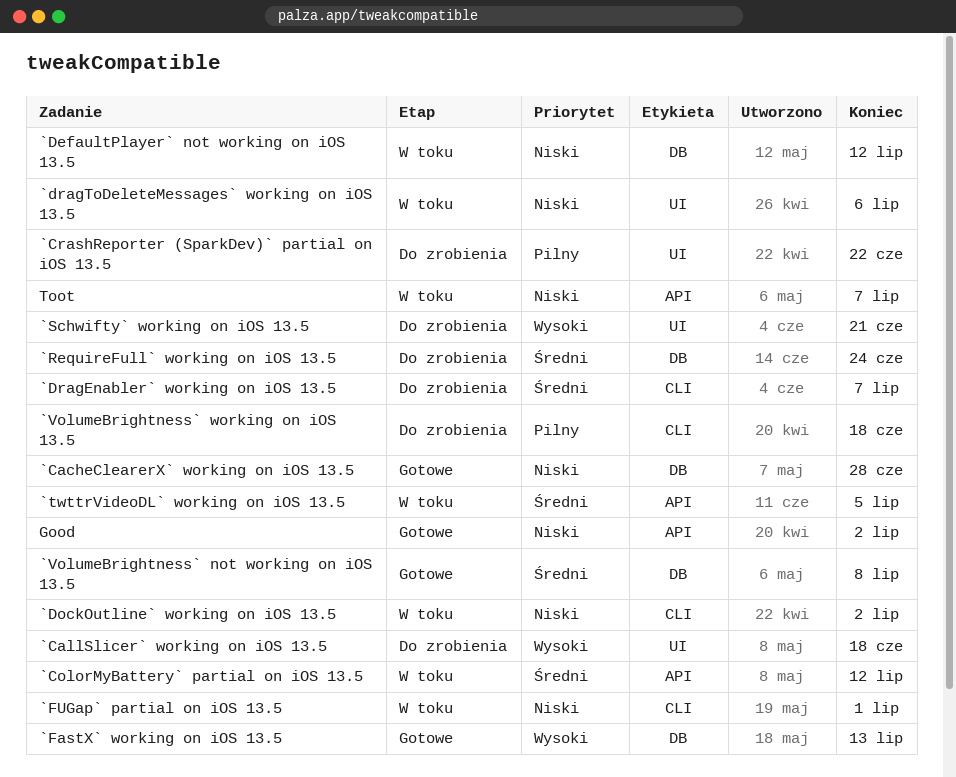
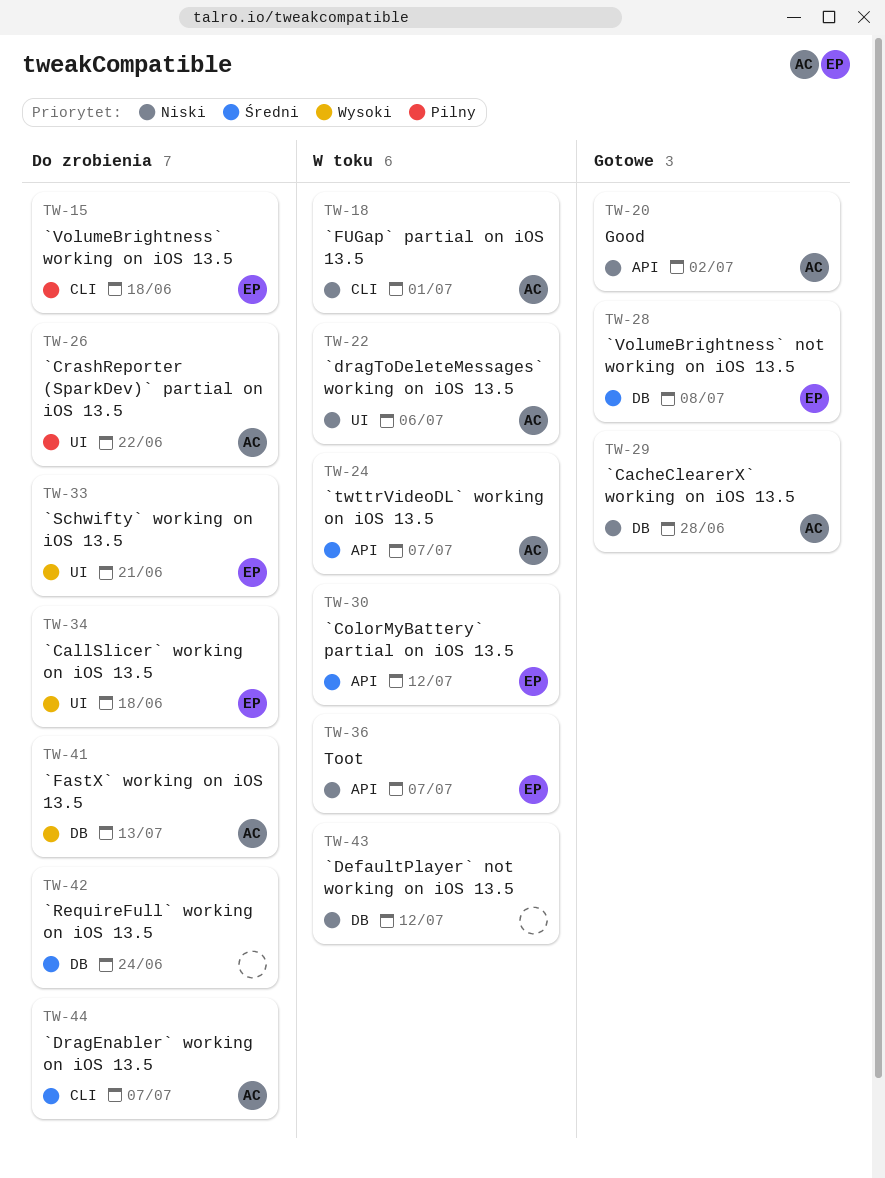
`DockOutline` working on iOS 13.5: present -> none
`FastX` working on iOS 13.5, status: Gotowe -> Do zrobienia
`twttrVideoDL` working on iOS 13.5, due: Jul 5 -> Jul 7

